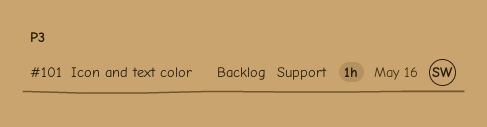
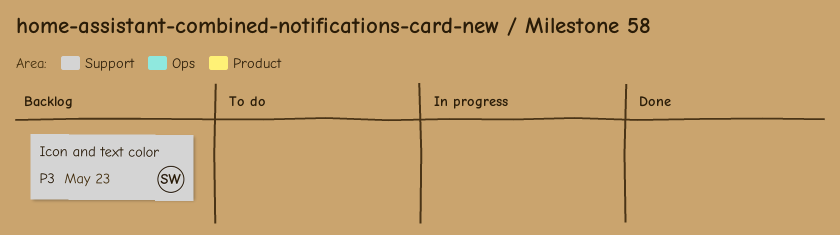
Icon and text color, due: May 16 -> May 23

